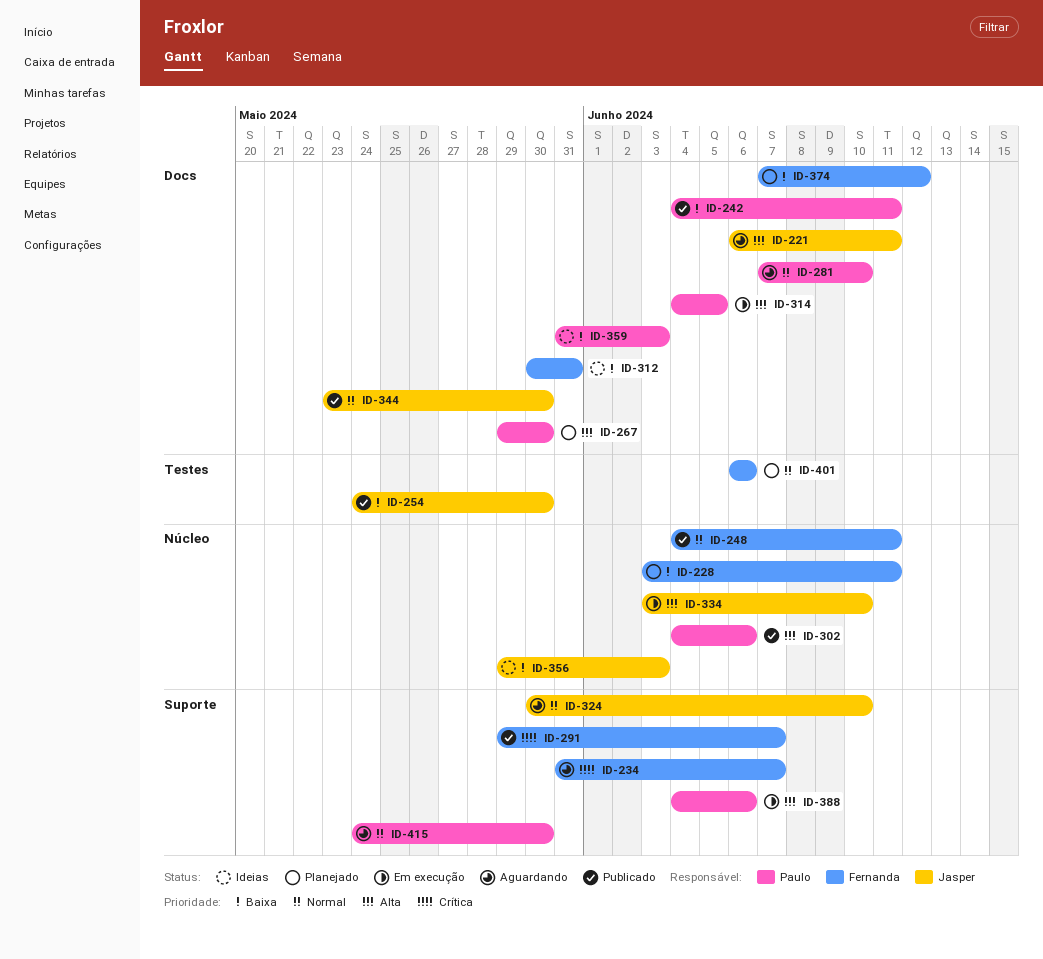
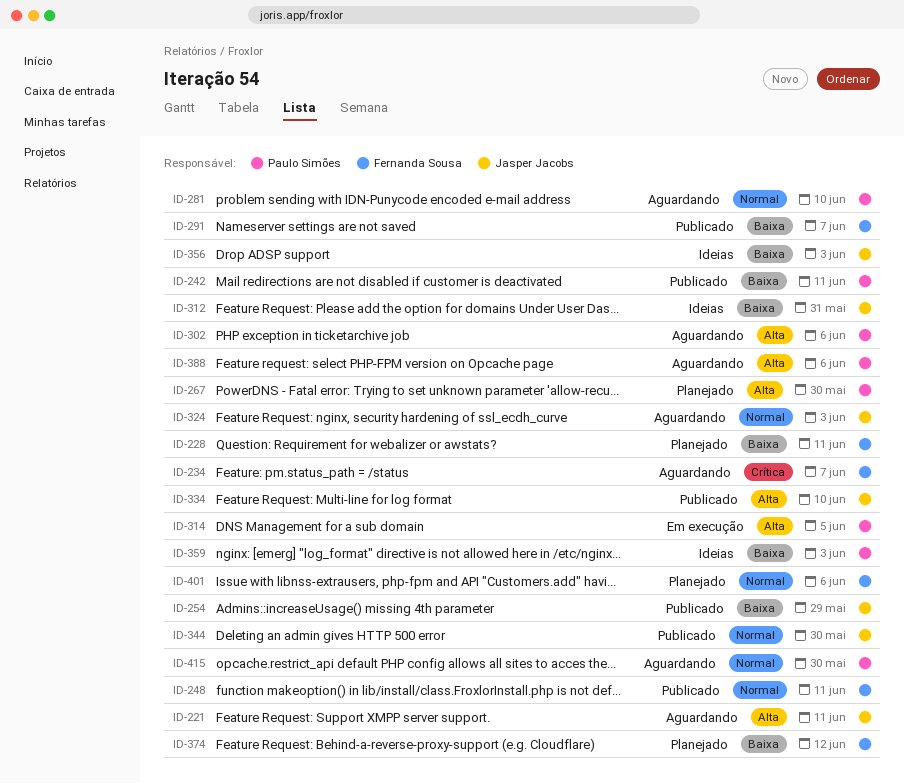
ID-254, due: May 30 -> May 29
ID-291, priority: Crítica -> Baixa
ID-302, status: Publicado -> Aguardando
ID-312, owner: Fernanda Sousa -> Jasper Jacobs
ID-324, due: Jun 10 -> Jun 3
ID-334, status: Em execução -> Publicado
ID-388, status: Em execução -> Aguardando

